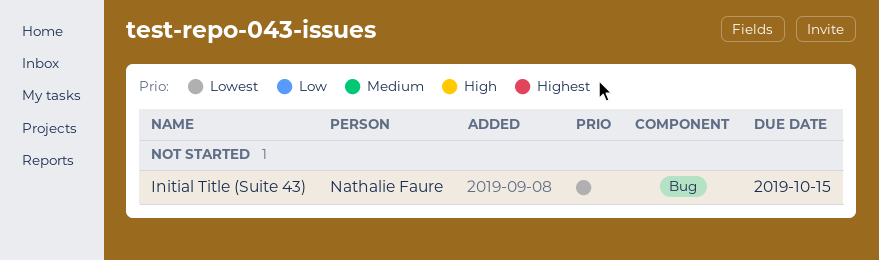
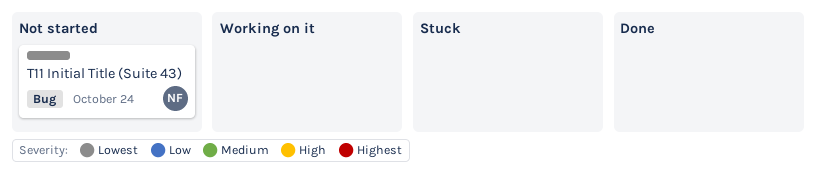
Initial Title (Suite 43), due: Oct 15 -> Oct 24

